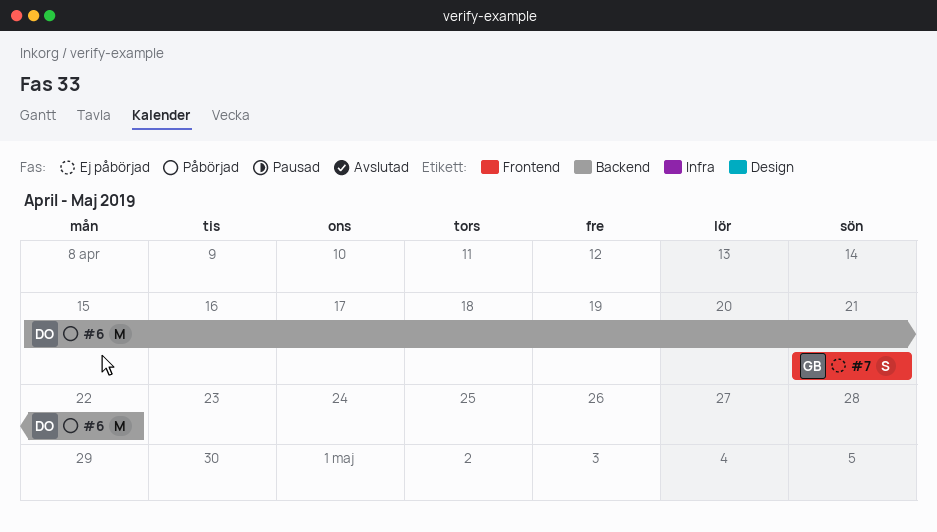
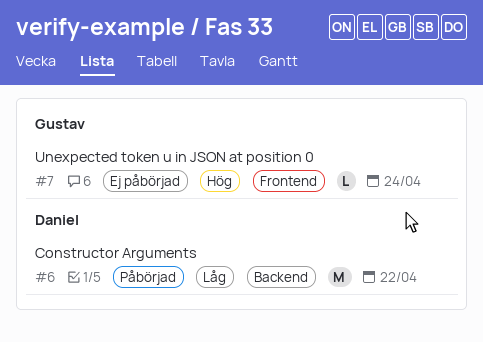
#7, estimate: S -> L
#7, due: Apr 21 -> Apr 24

